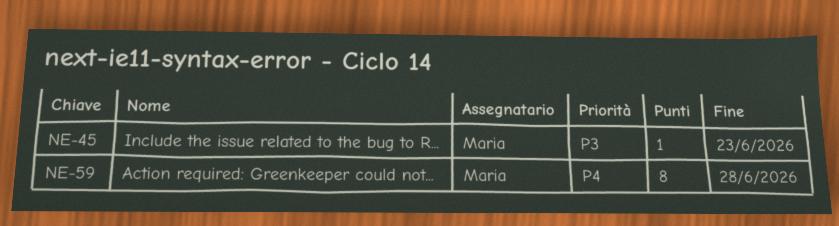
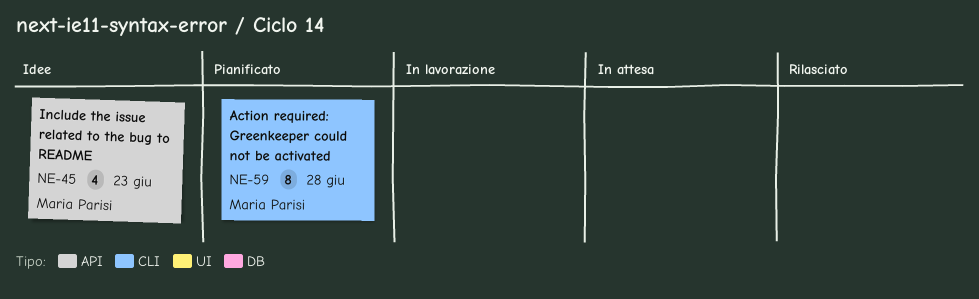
NE-45, estimate: 1 -> 4

